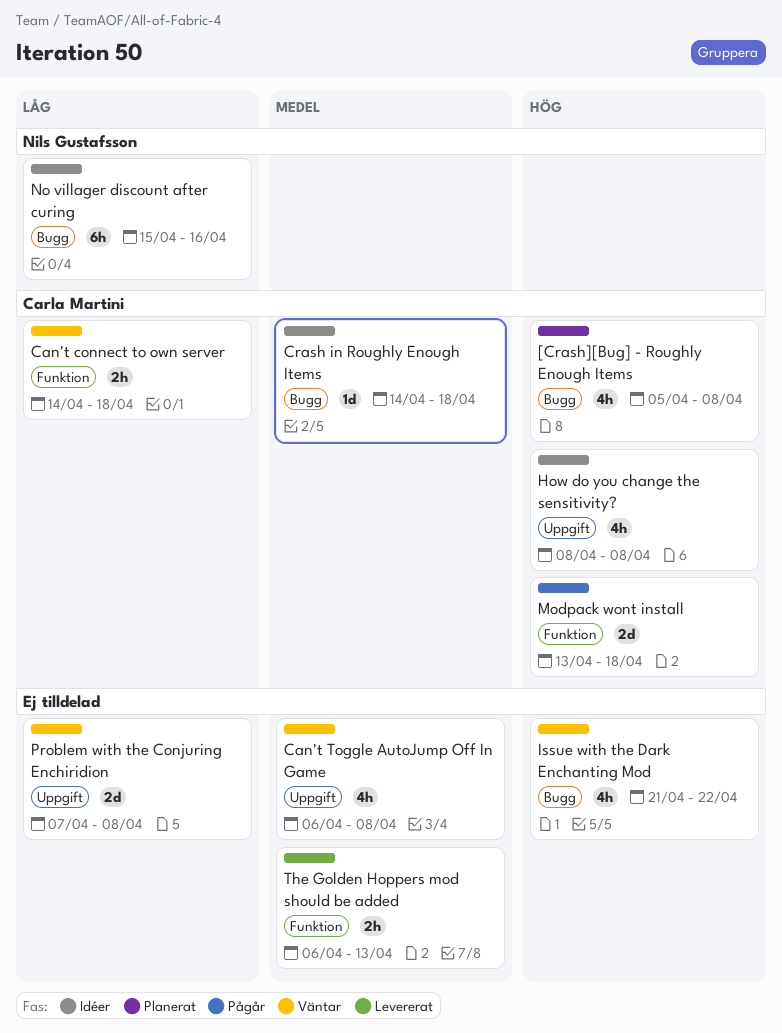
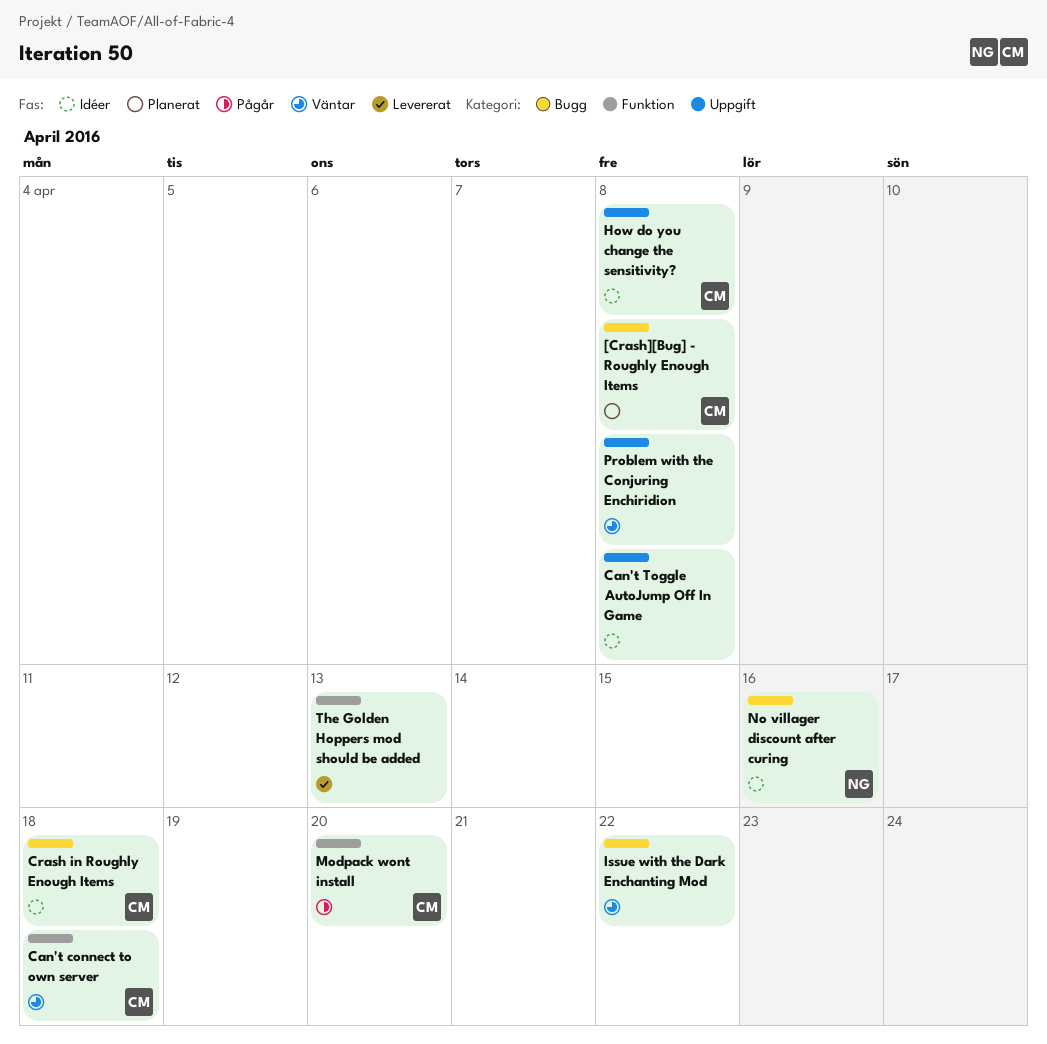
Can't Toggle AutoJump Off In Game, status: Väntar -> Idéer
Modpack wont install, due: Apr 18 -> Apr 20

